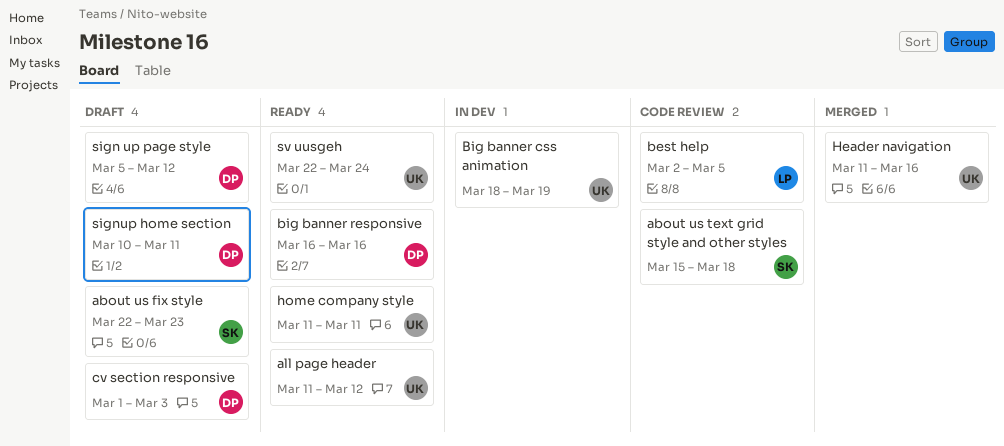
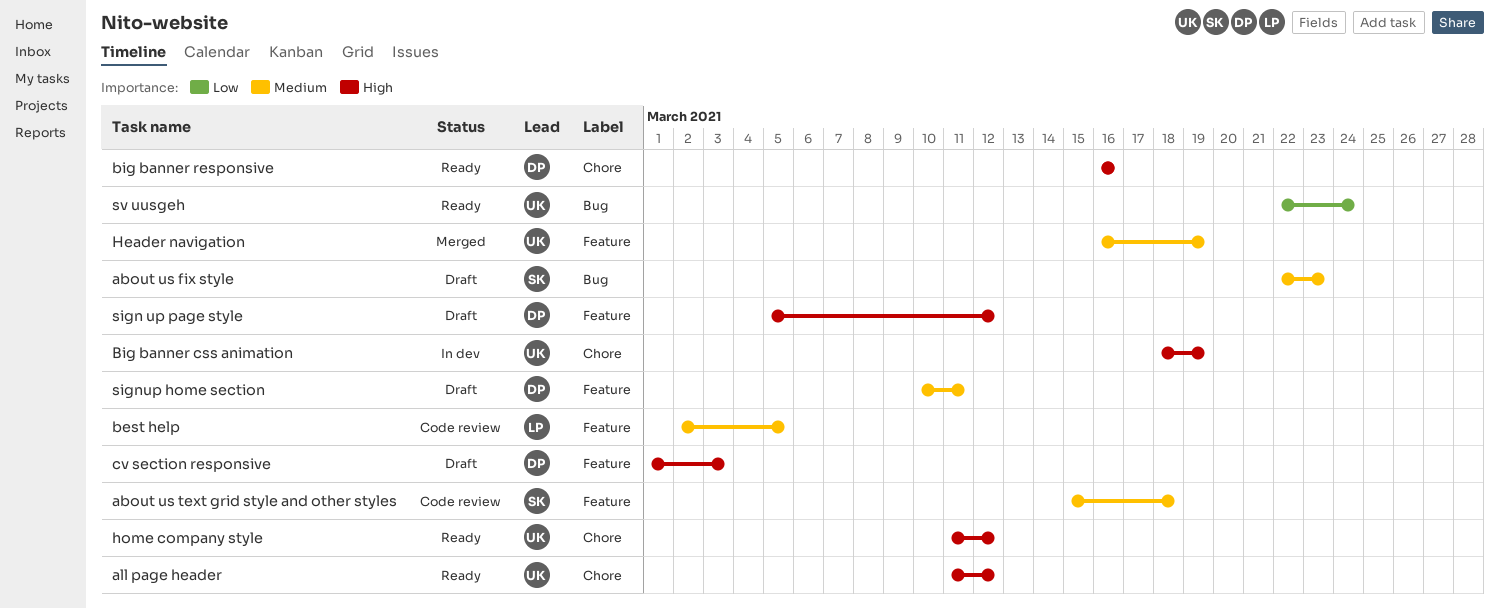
Header navigation, start: Mar 11 -> Mar 16
Header navigation, due: Mar 16 -> Mar 19
home company style, due: Mar 11 -> Mar 12

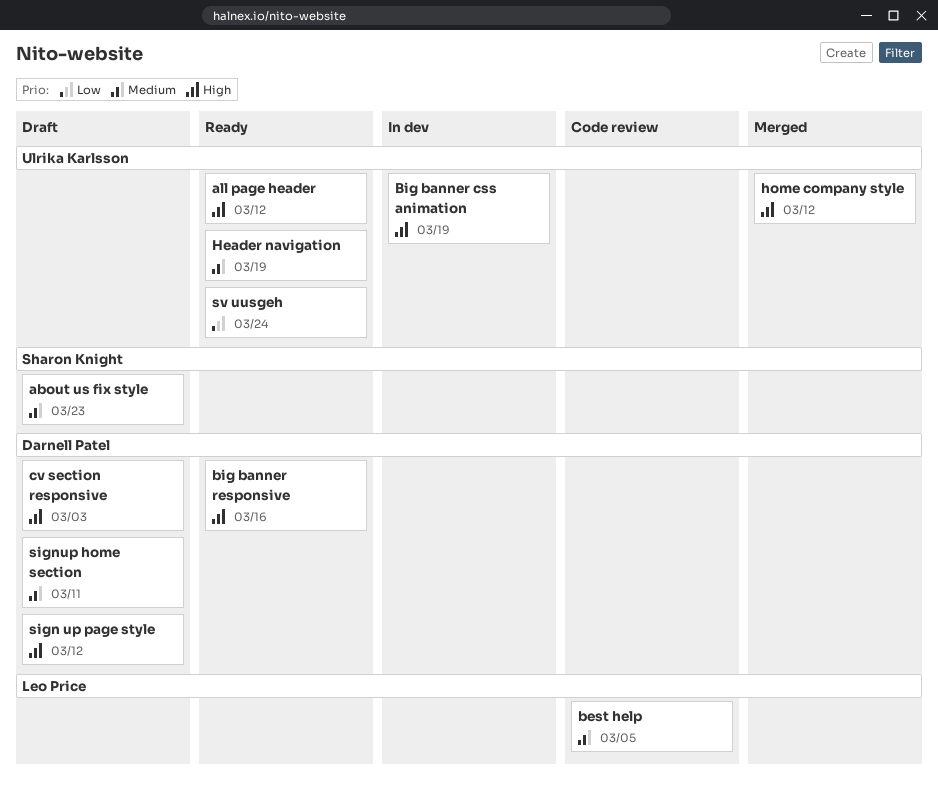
about us text grid style and other styles: present -> none
Header navigation, status: Merged -> Ready
home company style, status: Ready -> Merged

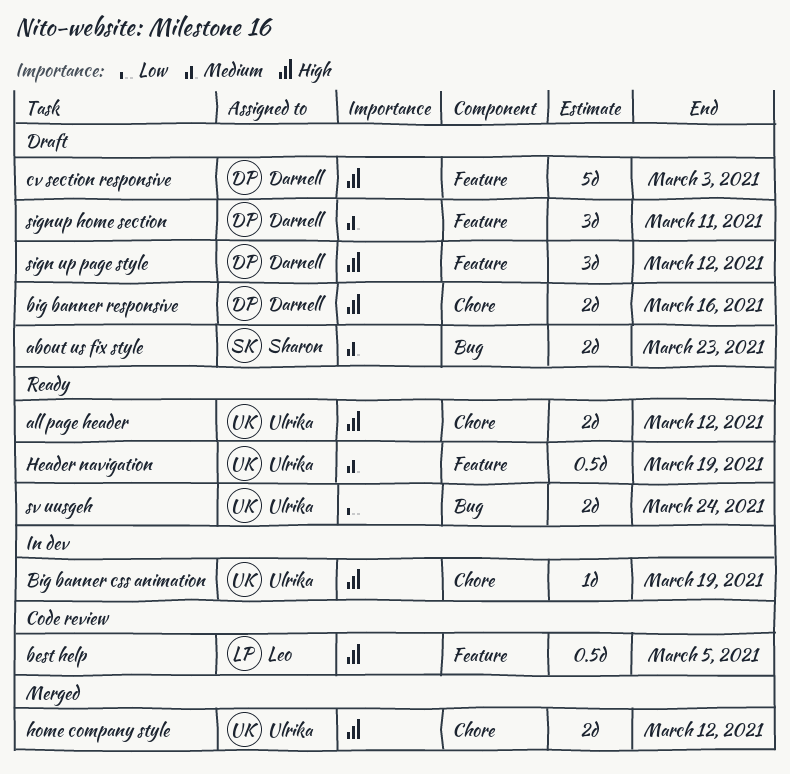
best help, priority: Medium -> High
big banner responsive, status: Ready -> Draft

